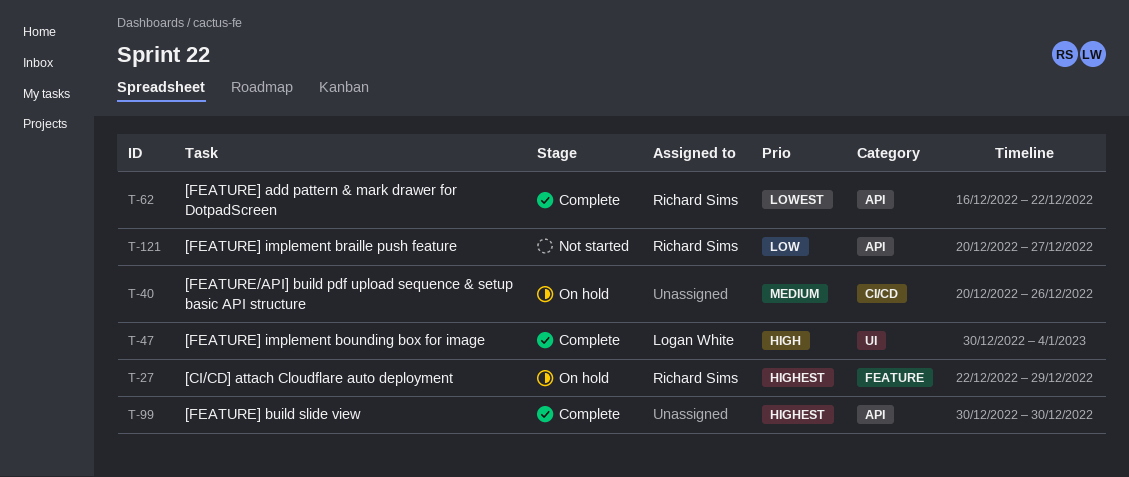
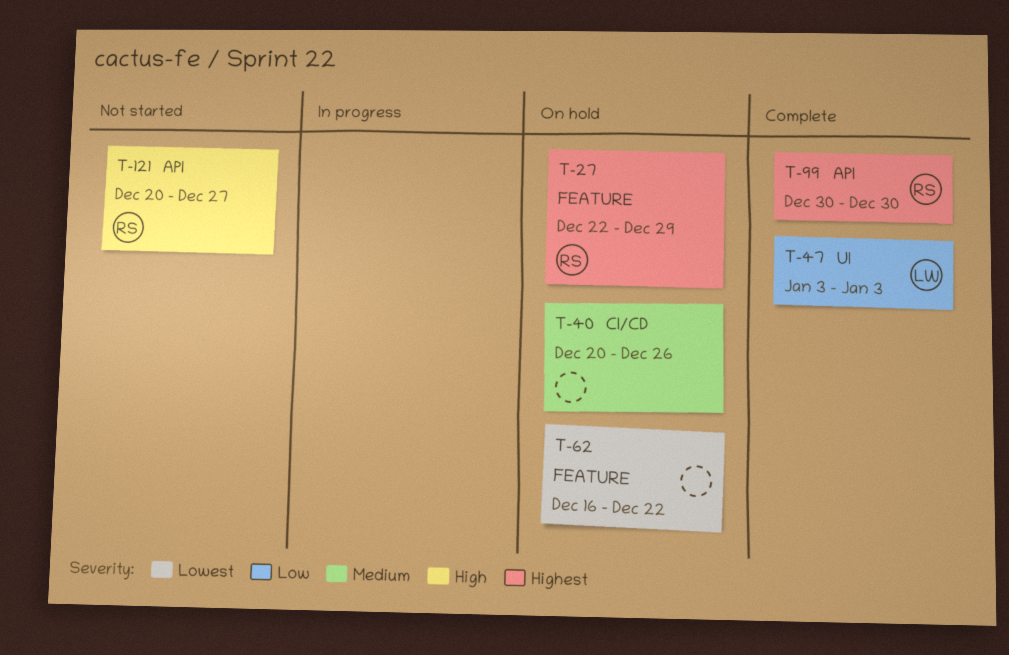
T-47, priority: High -> Low
T-47, start: Dec 30 -> Jan 3
T-47, due: Jan 4 -> Jan 3
T-62, status: Complete -> On hold
T-62, owner: Richard Sims -> none
T-62, label: API -> FEATURE
T-99, owner: none -> Richard Sims
T-121, priority: Low -> High

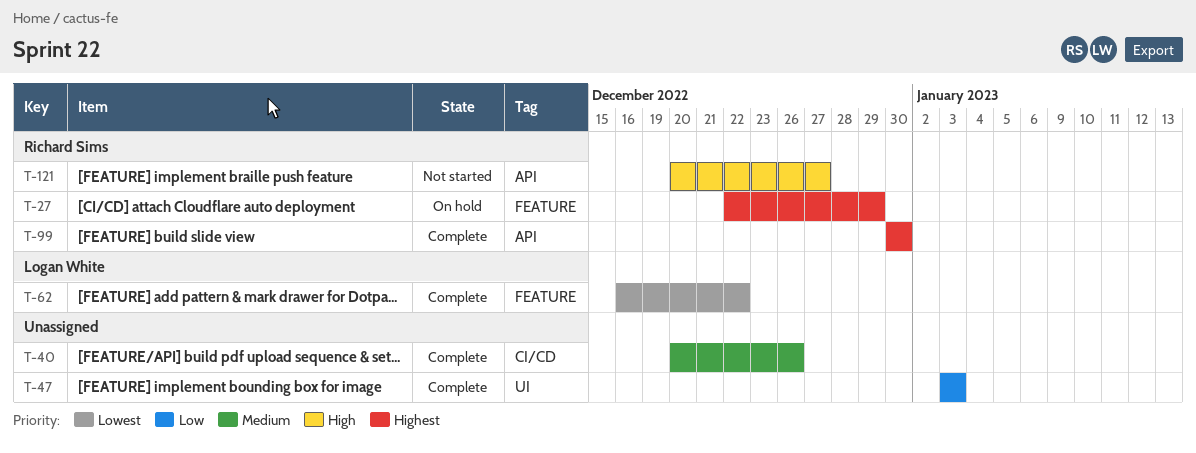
T-40, status: On hold -> Complete
T-47, owner: Logan White -> none
T-62, status: On hold -> Complete
T-62, owner: none -> Logan White

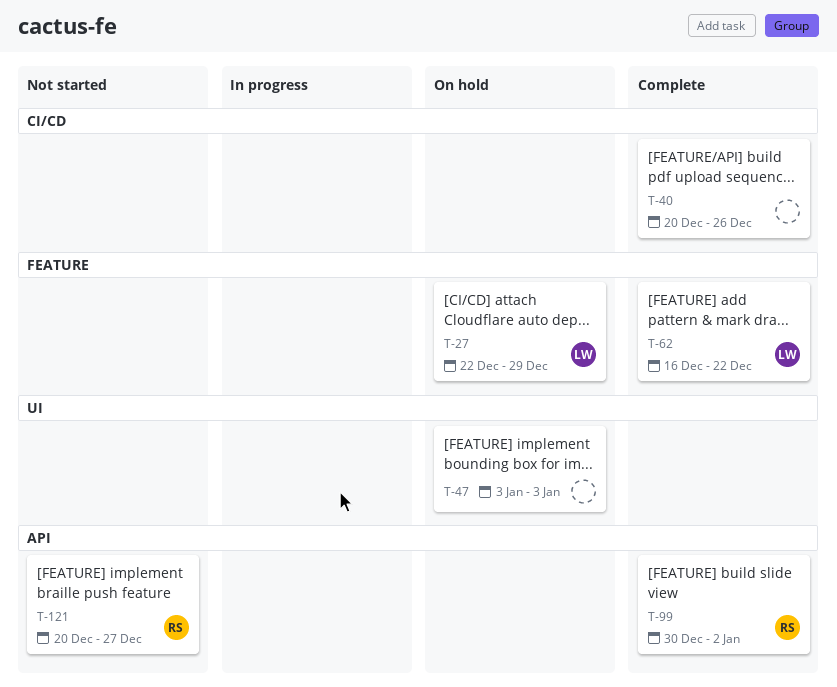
T-27, owner: Richard Sims -> Logan White
T-47, status: Complete -> On hold
T-99, due: Dec 30 -> Jan 2

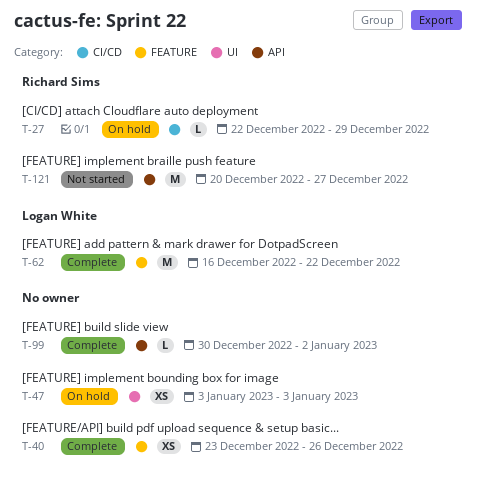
T-27, owner: Logan White -> Richard Sims
T-27, label: FEATURE -> CI/CD
T-40, label: CI/CD -> FEATURE
T-40, start: Dec 20 -> Dec 23
T-99, owner: Richard Sims -> none

